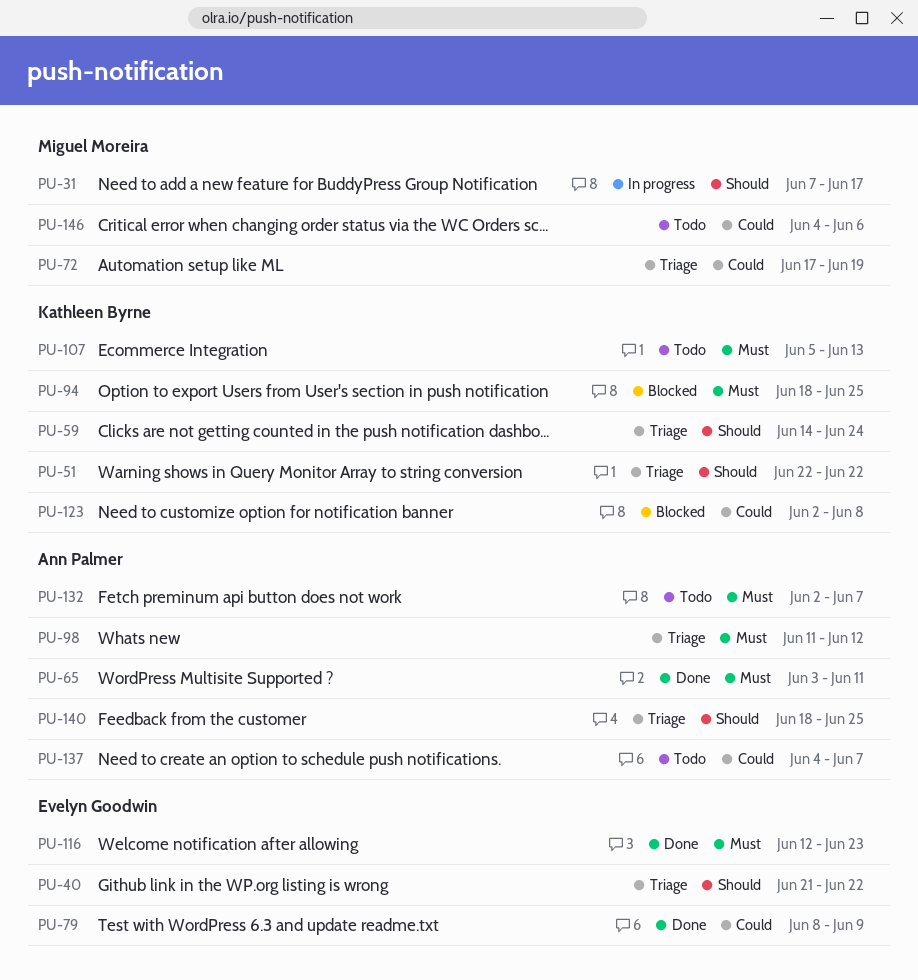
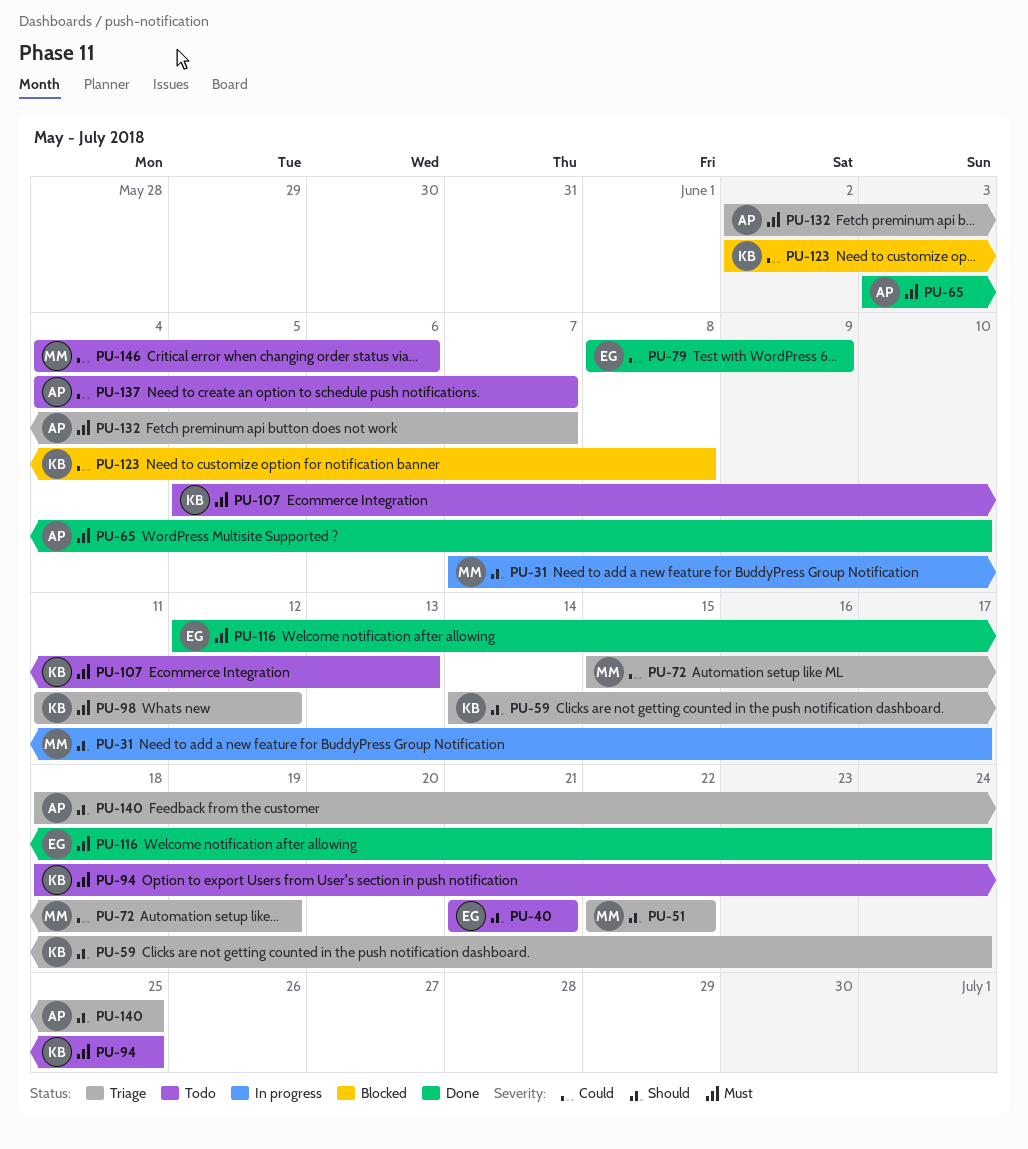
PU-40, status: Triage -> Todo
PU-40, due: Jun 22 -> Jun 21
PU-51, owner: Kathleen Byrne -> Miguel Moreira
PU-65, due: Jun 11 -> Jun 10
PU-72, start: Jun 17 -> Jun 15
PU-94, status: Blocked -> Todo
PU-98, owner: Ann Palmer -> Kathleen Byrne
PU-116, due: Jun 23 -> Jun 24
PU-132, status: Todo -> Triage

